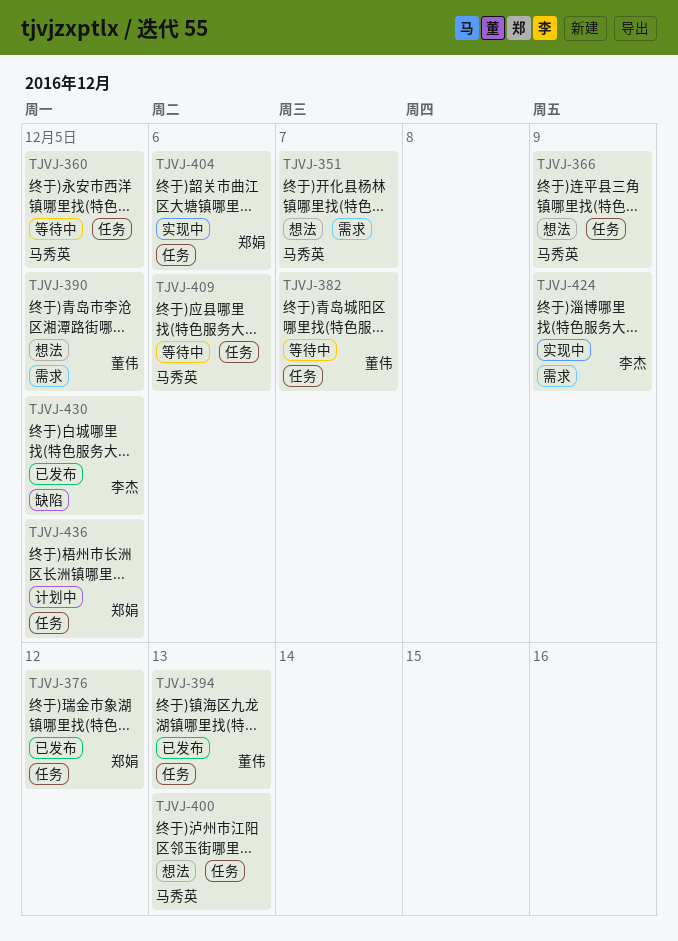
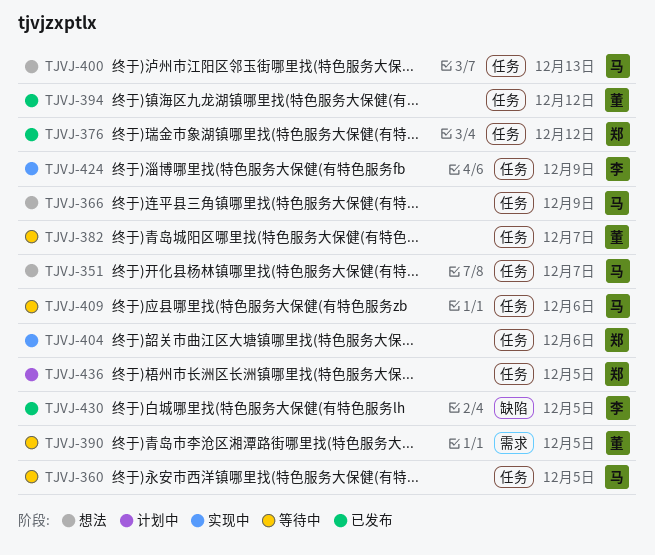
TJVJ-351, label: 需求 -> 任务
TJVJ-390, status: 想法 -> 等待中
TJVJ-394, due: Dec 13 -> Dec 12
TJVJ-424, label: 需求 -> 任务

